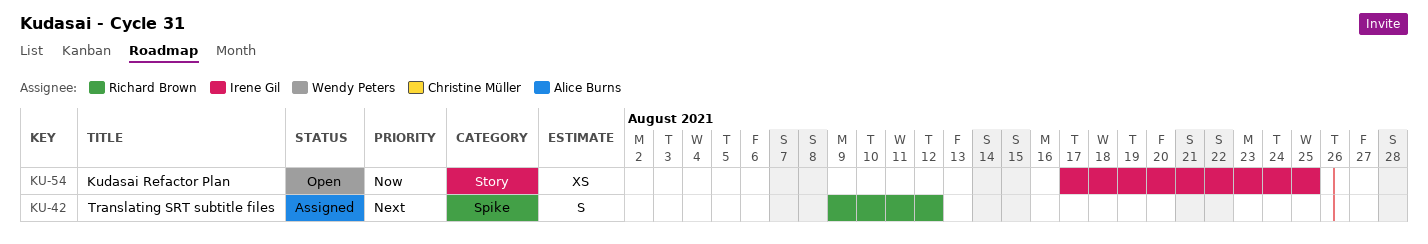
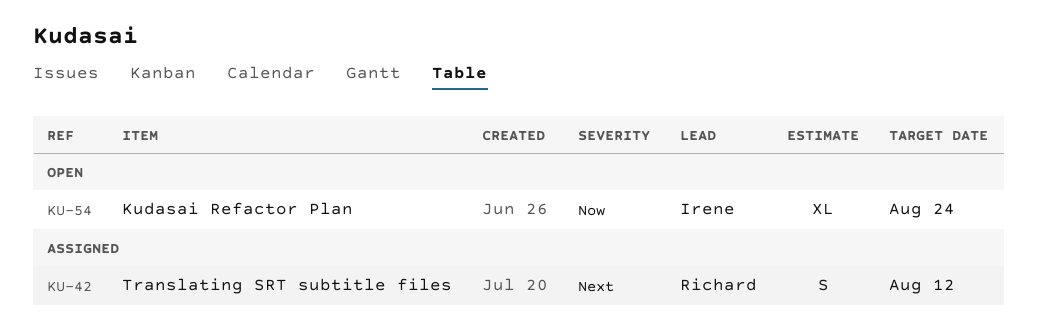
KU-54, estimate: XS -> XL
KU-54, due: Aug 25 -> Aug 24

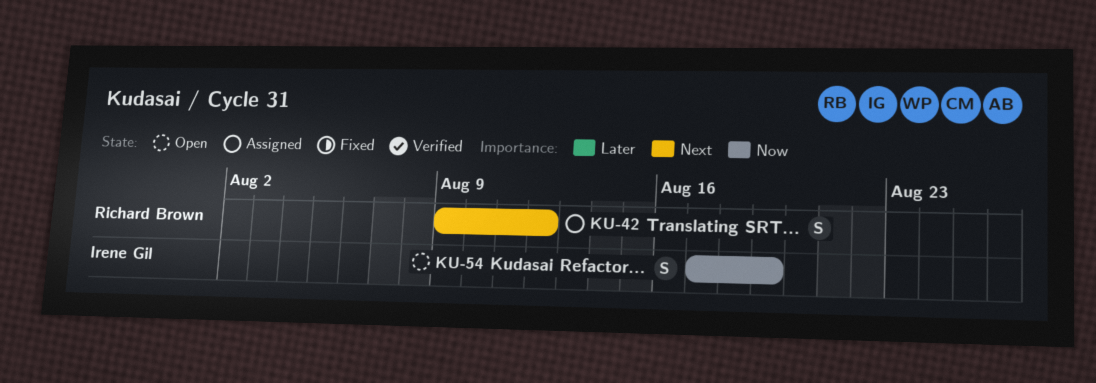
KU-54, estimate: XL -> S
KU-54, due: Aug 24 -> Aug 19

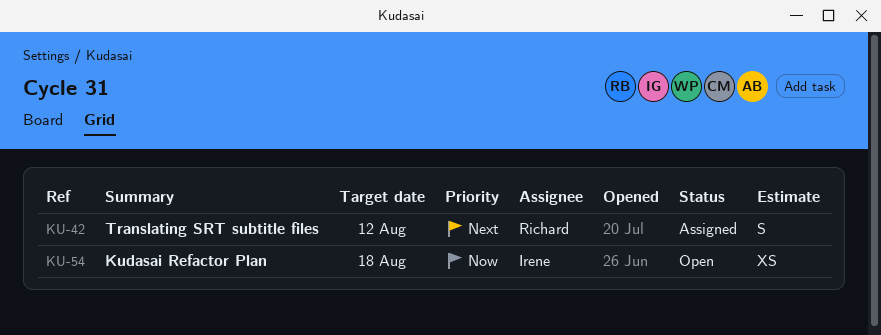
KU-54, estimate: S -> XS
KU-54, due: Aug 19 -> Aug 18

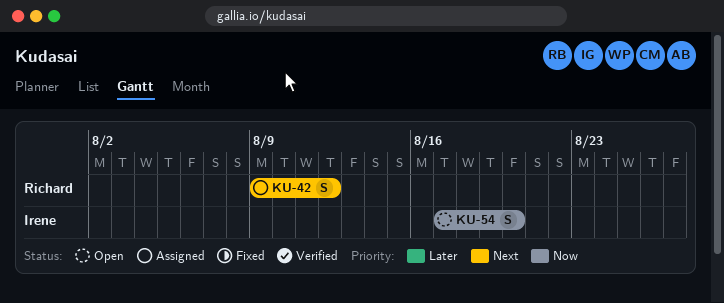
KU-54, estimate: XS -> S
KU-54, due: Aug 18 -> Aug 20

